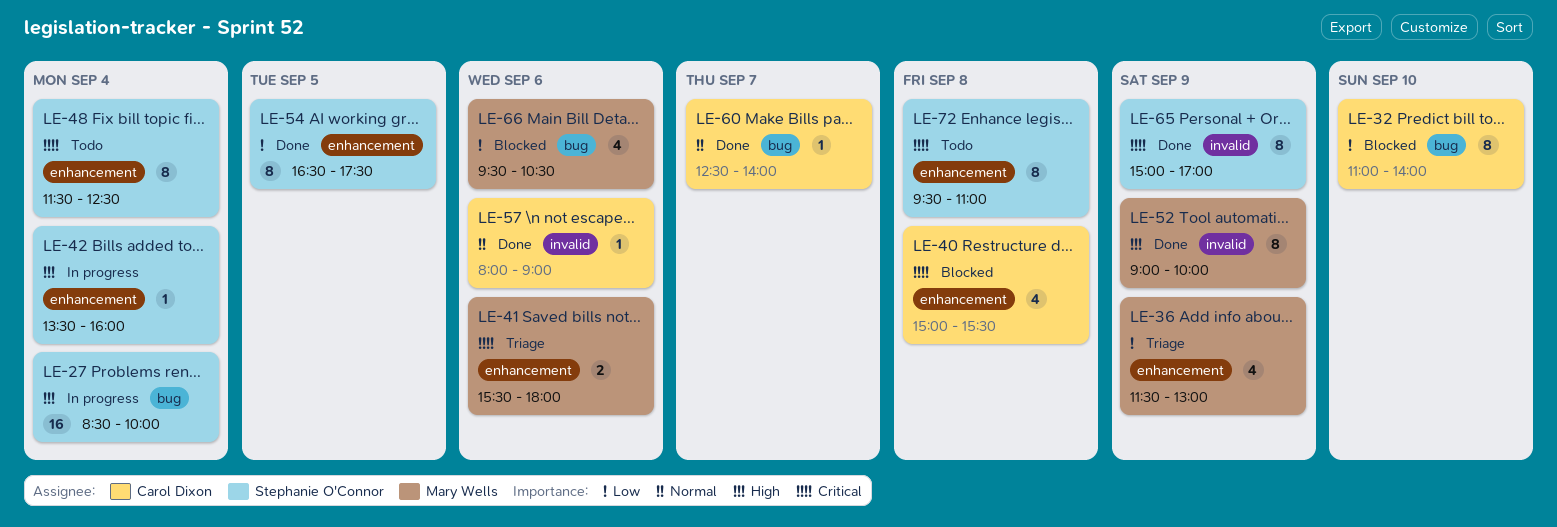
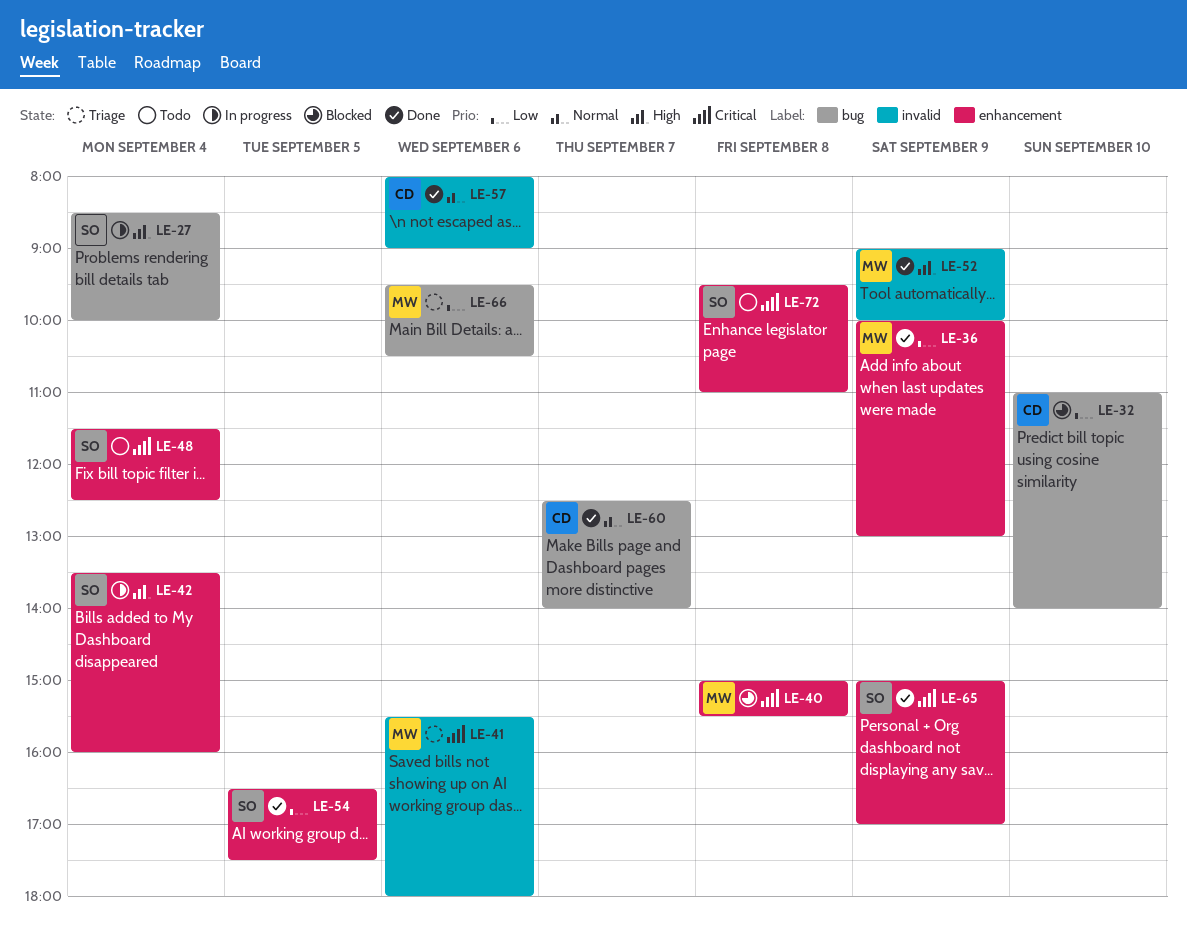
LE-36, status: Triage -> Done
LE-36, begins: 11:30 -> 10:00
LE-40, owner: Carol Dixon -> Mary Wells
LE-41, label: enhancement -> invalid
LE-65, label: invalid -> enhancement
LE-66, status: Blocked -> Triage

